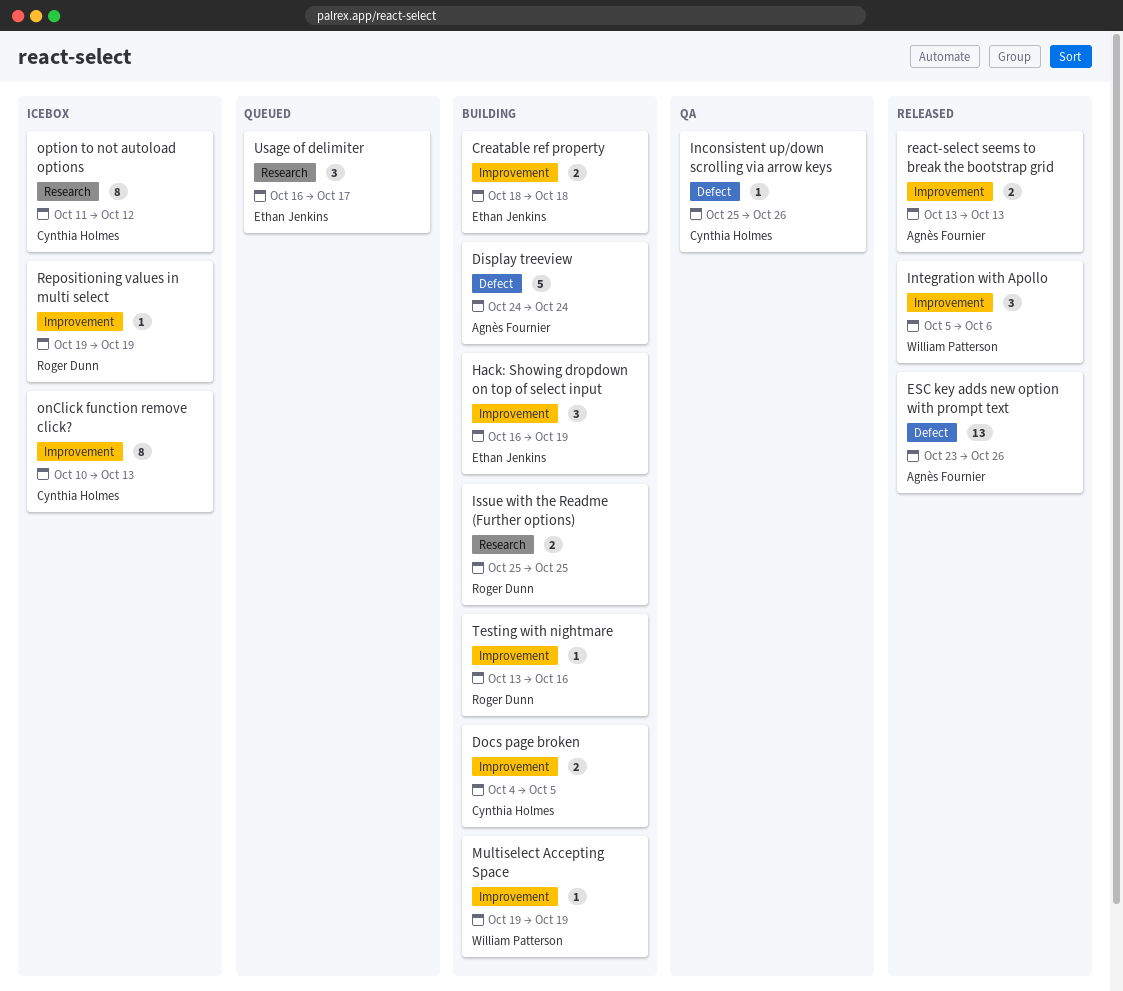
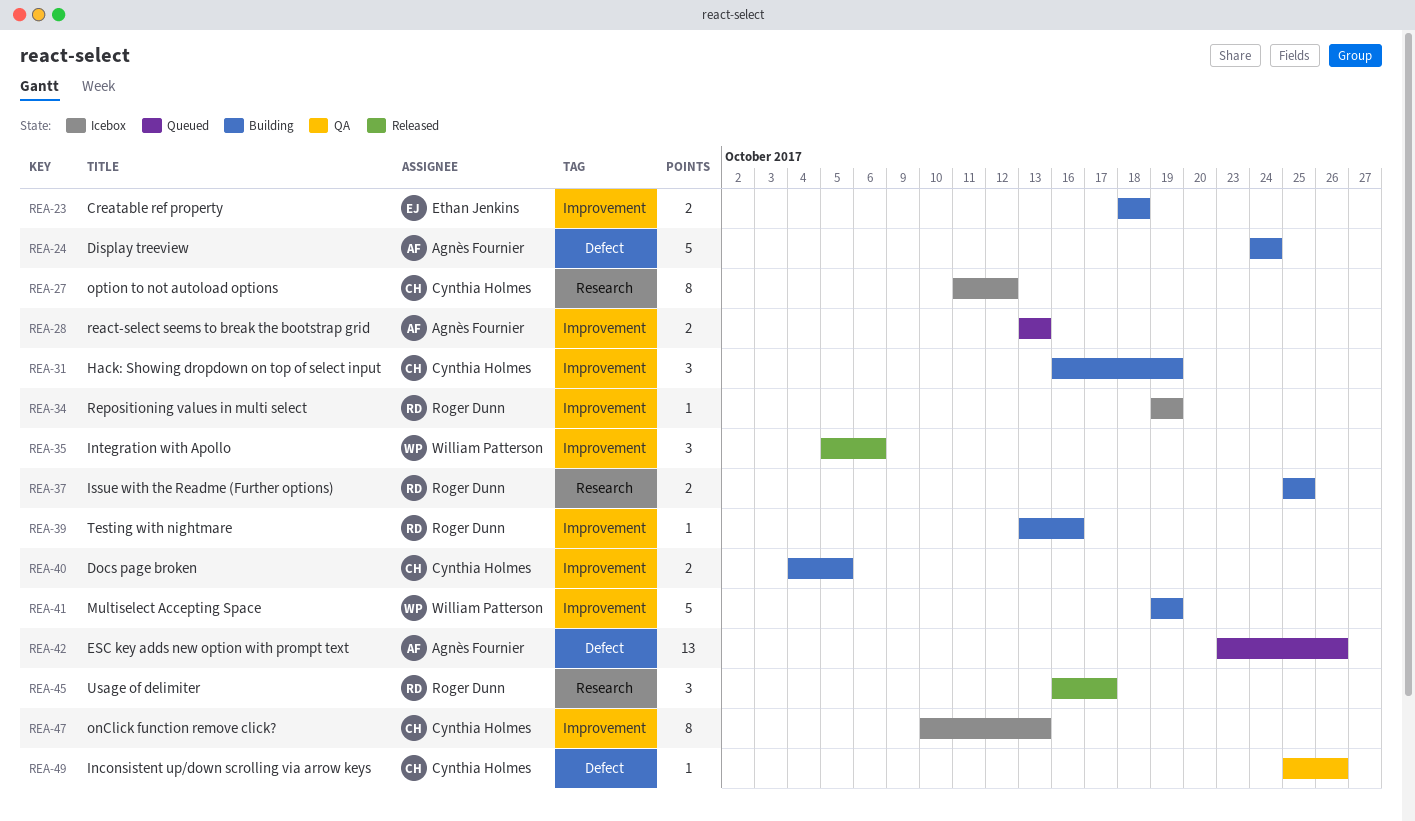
ESC key adds new option with prompt text, status: Released -> Queued
Hack: Showing dropdown on top of select input, owner: Ethan Jenkins -> Cynthia Holmes
Multiselect Accepting Space, estimate: 1 -> 5
react-select seems to break the bootstrap grid, status: Released -> Queued
Usage of delimiter, status: Queued -> Released
Usage of delimiter, owner: Ethan Jenkins -> Roger Dunn

